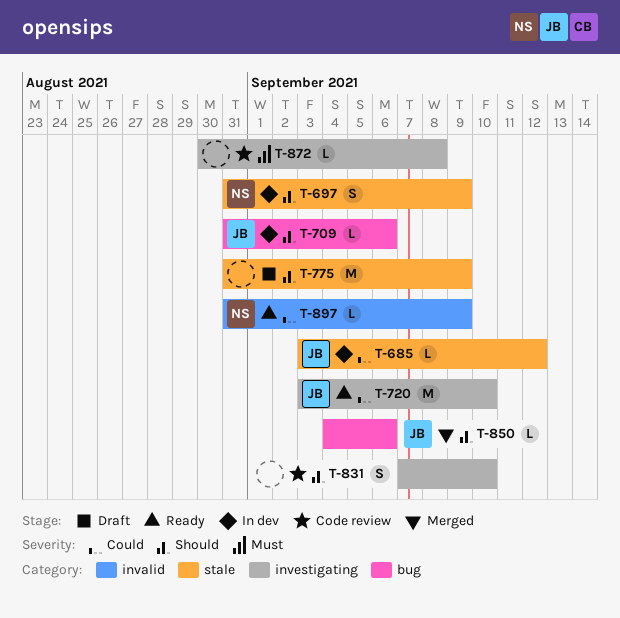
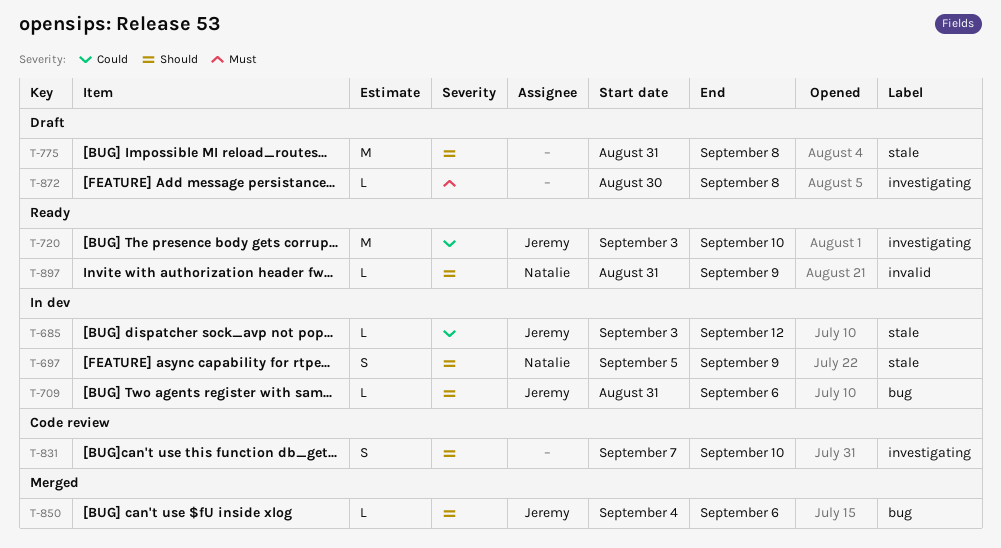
T-697, start: Aug 31 -> Sep 5
T-775, due: Sep 9 -> Sep 8
T-872, status: Code review -> Draft
T-897, priority: Could -> Should

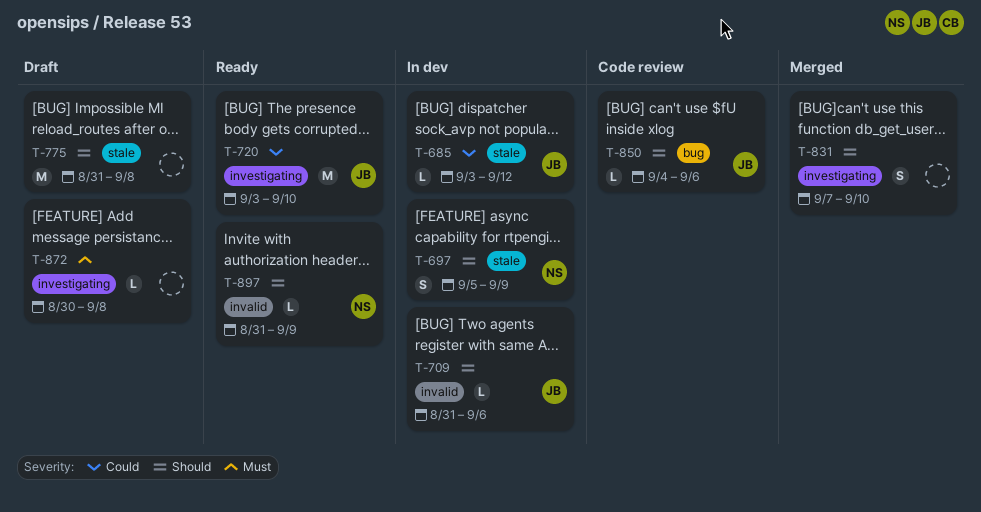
T-709, label: bug -> invalid
T-831, status: Code review -> Merged
T-850, status: Merged -> Code review

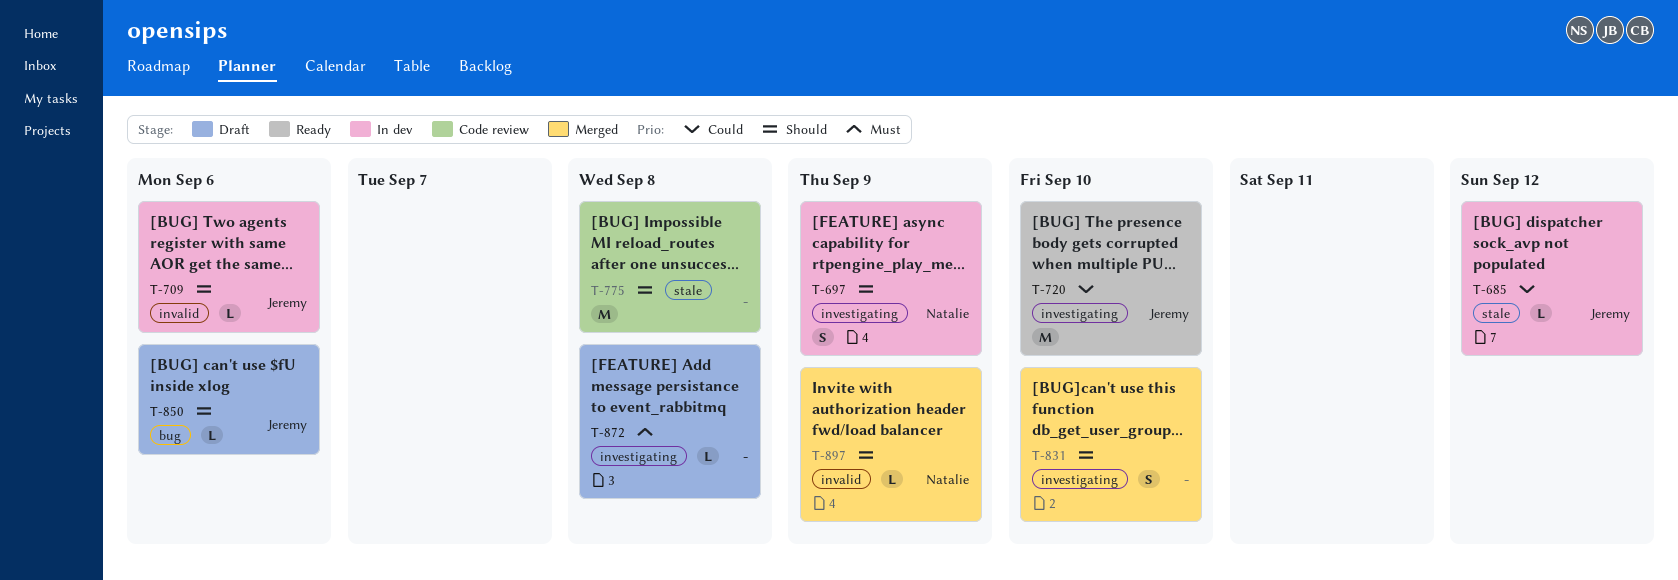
T-697, label: stale -> investigating
T-775, status: Draft -> Code review
T-850, status: Code review -> Draft
T-897, status: Ready -> Merged

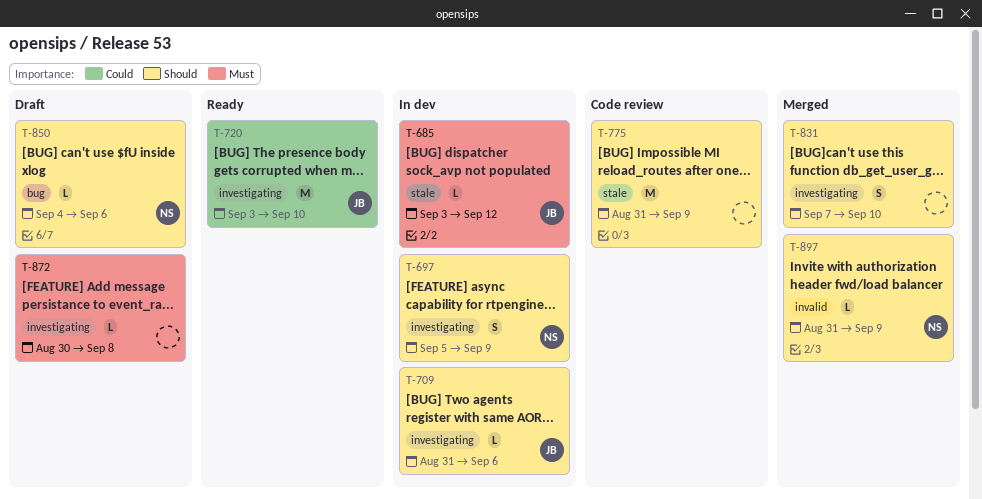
T-685, priority: Could -> Must
T-709, label: invalid -> investigating
T-775, due: Sep 8 -> Sep 9
T-850, owner: Jeremy -> Natalie

